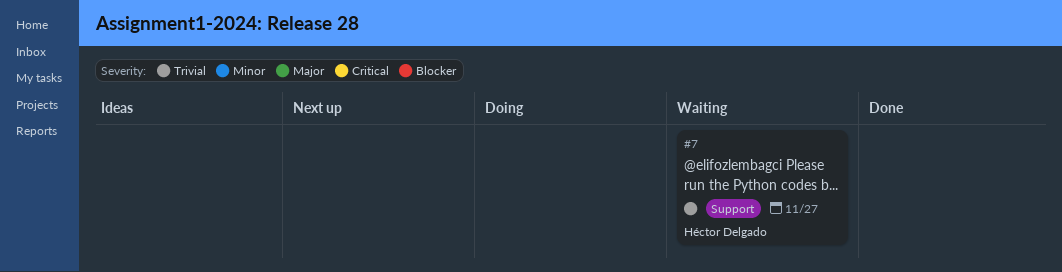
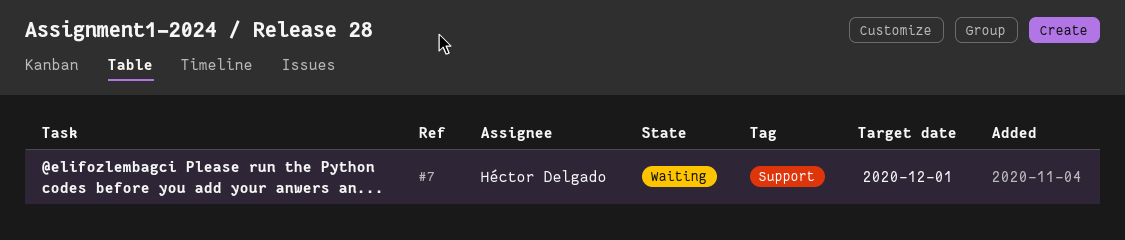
#7, due: Nov 27 -> Dec 1

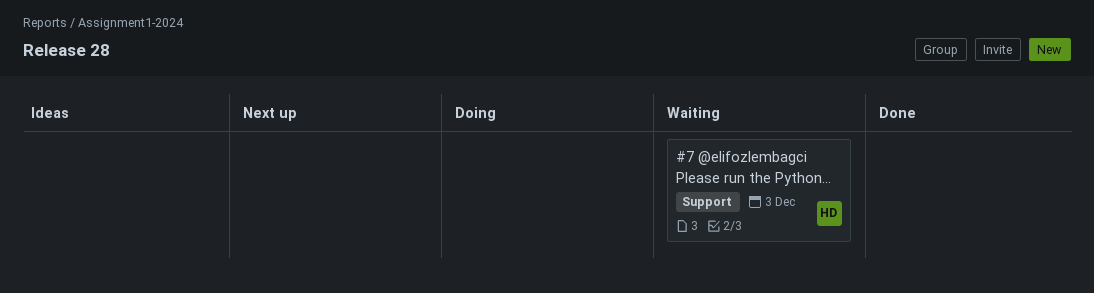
#7, due: Dec 1 -> Dec 3

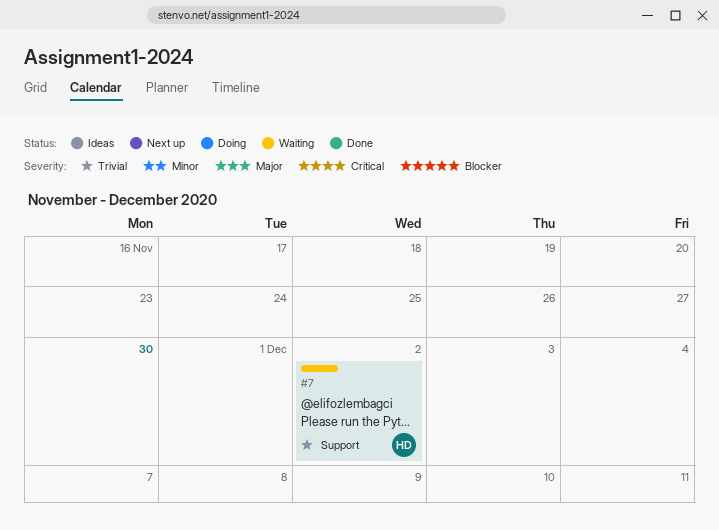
#7, due: Dec 3 -> Dec 2

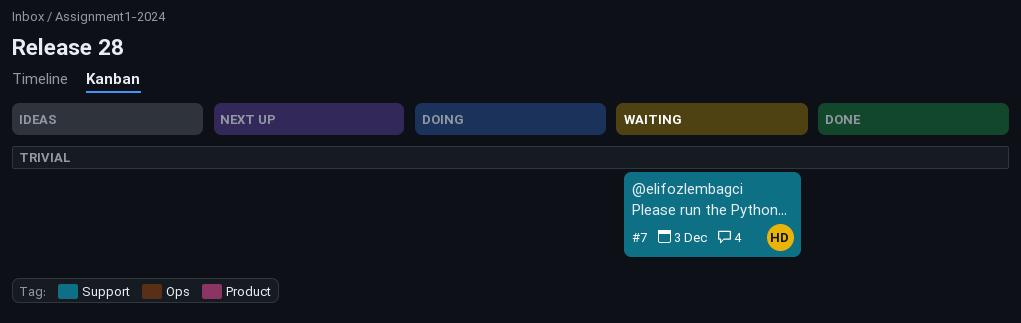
#7, due: Dec 2 -> Dec 3

